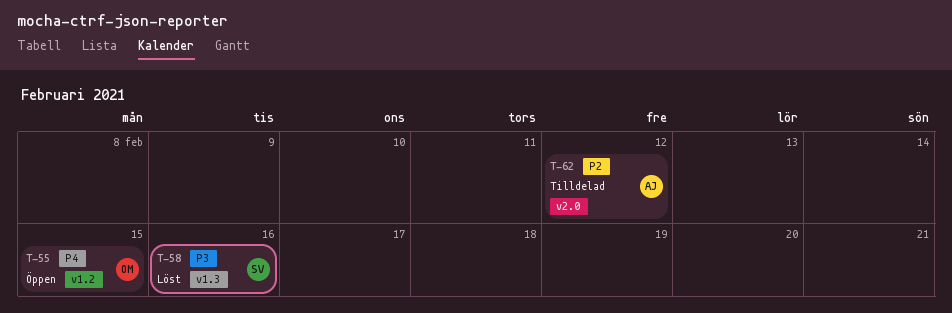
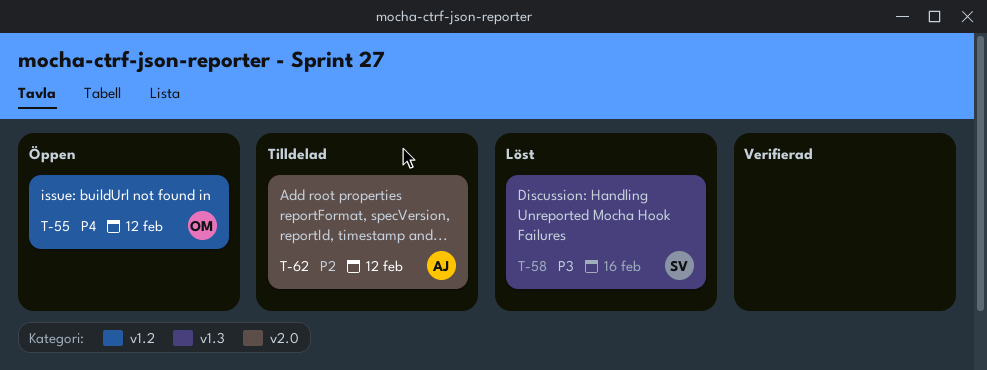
T-55, due: Feb 15 -> Feb 12

